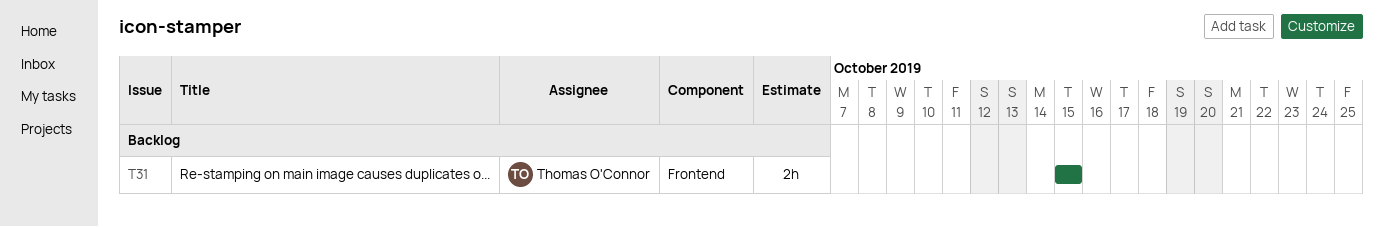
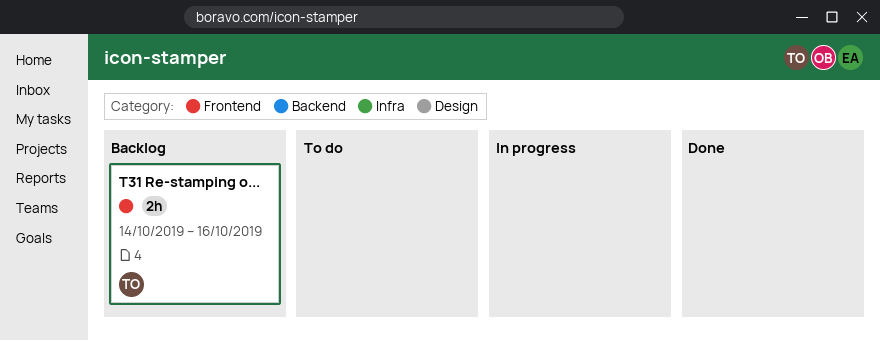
T31, start: Oct 15 -> Oct 14
T31, due: Oct 15 -> Oct 16

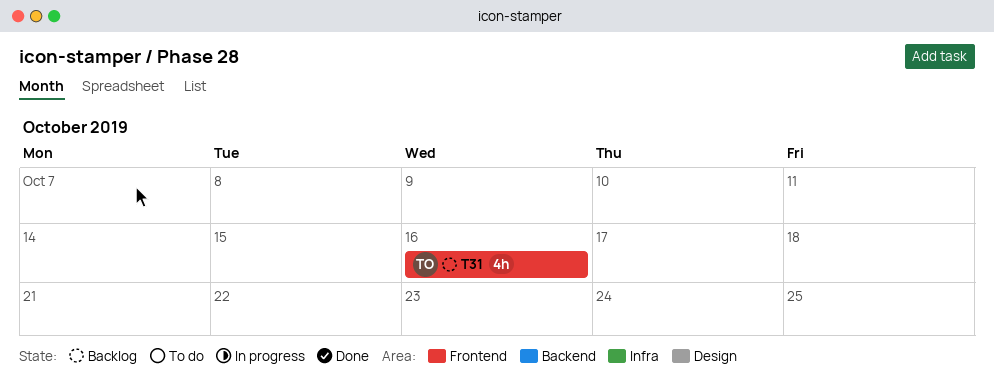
T31, estimate: 2h -> 4h
T31, start: Oct 14 -> Oct 16

